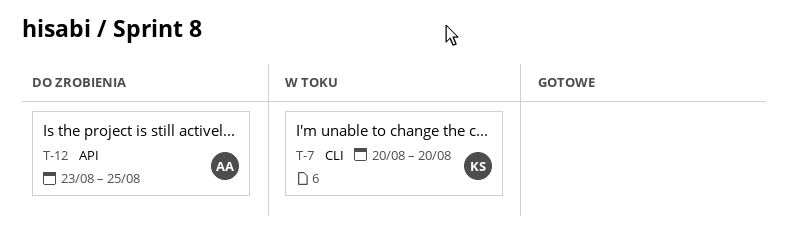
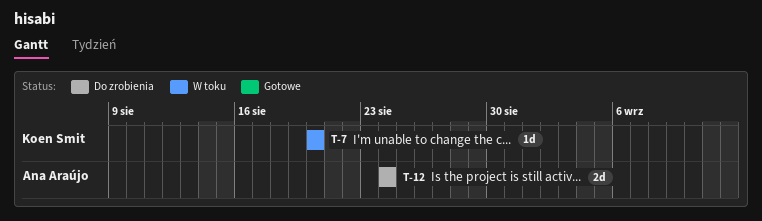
T-12, start: Aug 23 -> Aug 24
T-12, due: Aug 25 -> Aug 24

